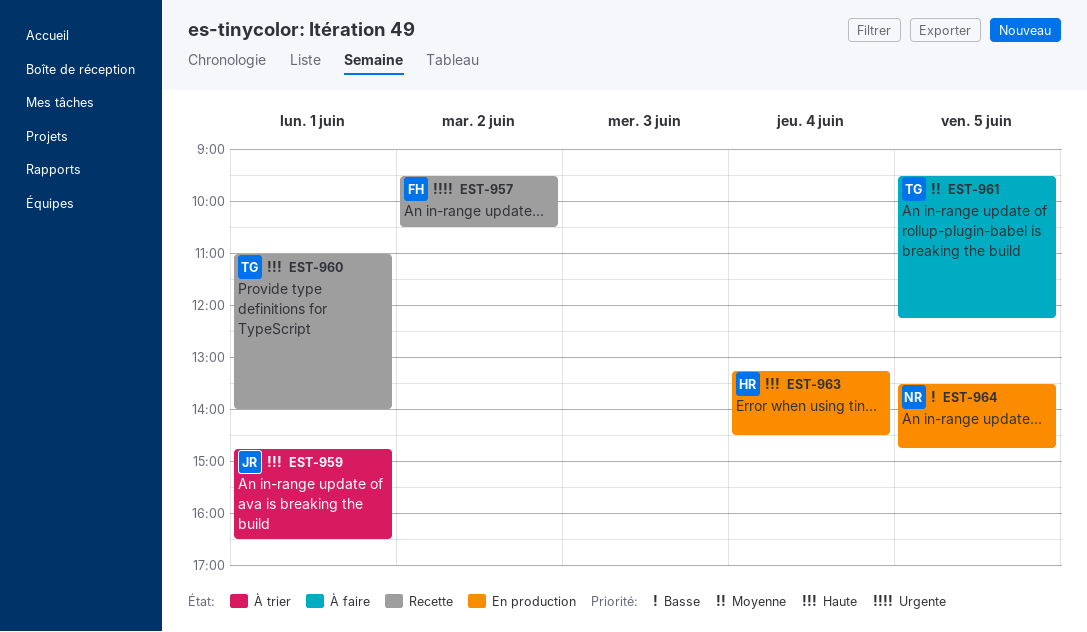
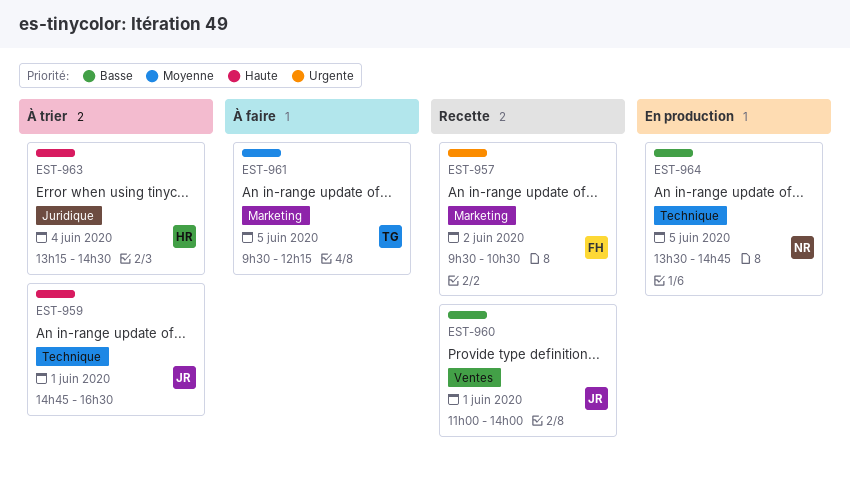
EST-960, owner: TG -> JR
EST-960, priority: Haute -> Basse
EST-963, status: En production -> À trier

